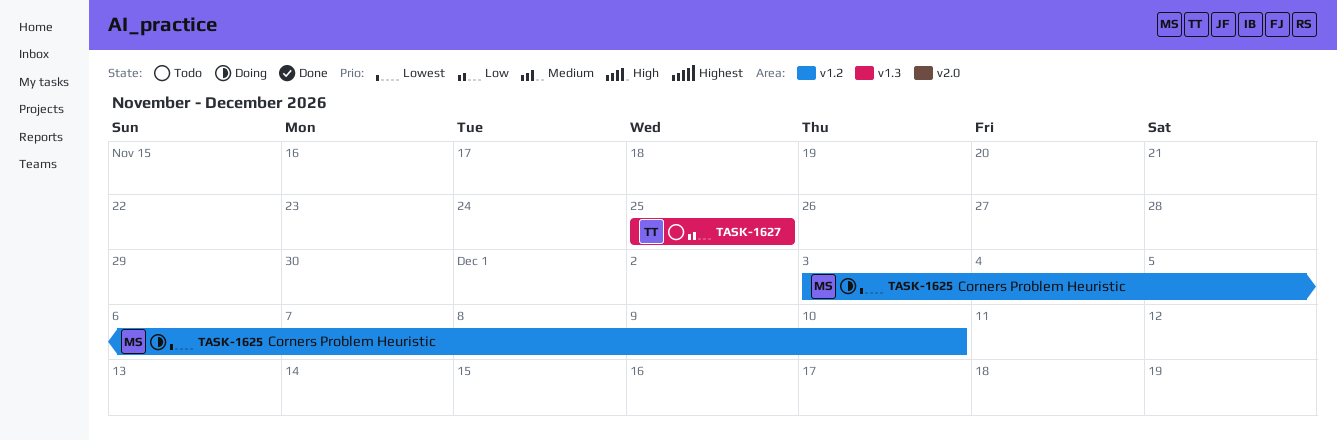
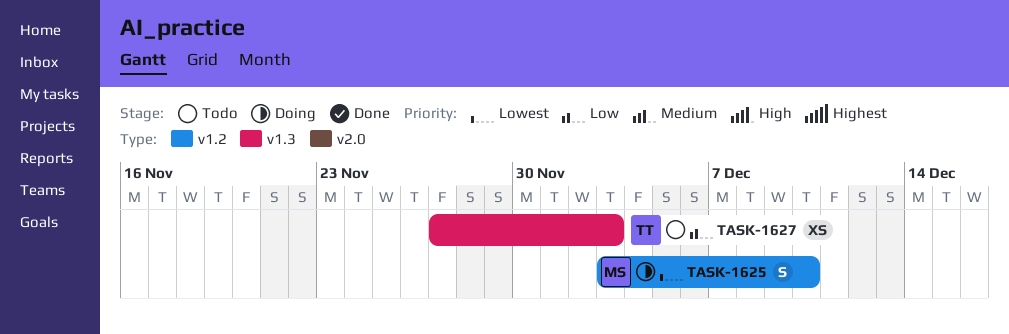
TASK-1627, start: Nov 25 -> Nov 27
TASK-1627, due: Nov 25 -> Dec 3

